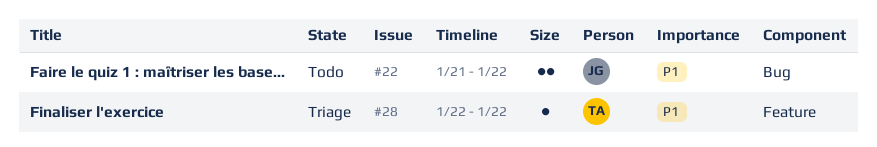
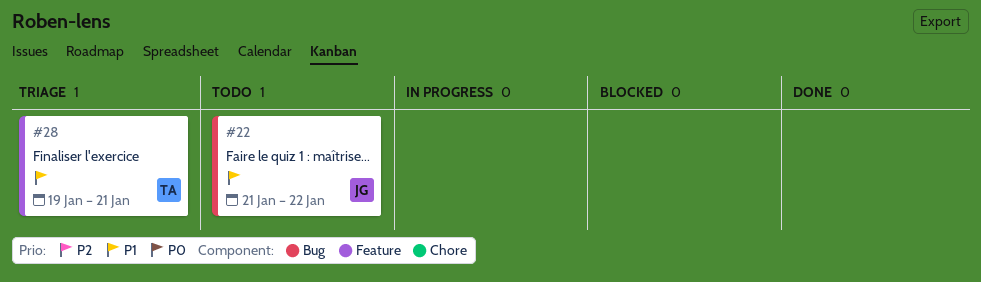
#28, start: Jan 22 -> Jan 19
#28, due: Jan 22 -> Jan 21

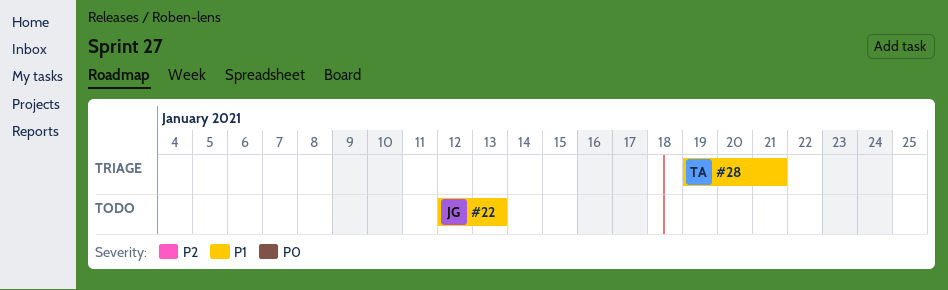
#22, start: Jan 21 -> Jan 12
#22, due: Jan 22 -> Jan 13

